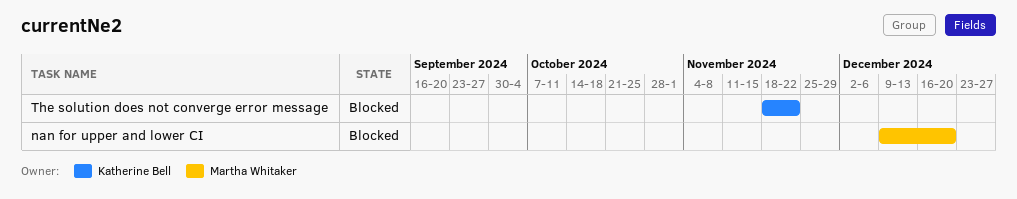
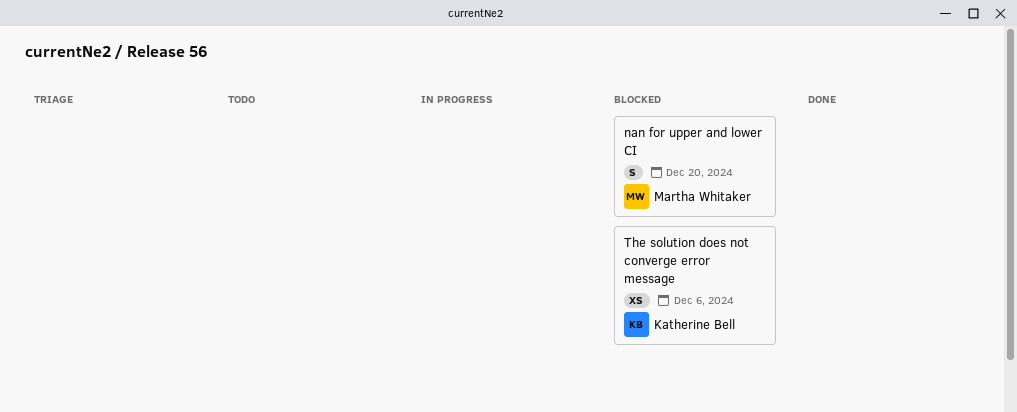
The solution does not converge error message, due: Nov 22 -> Dec 6

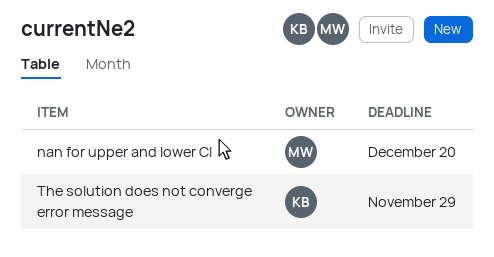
The solution does not converge error message, due: Dec 6 -> Nov 29

